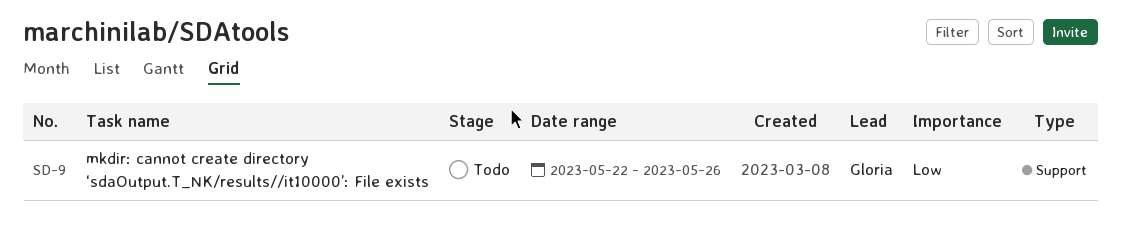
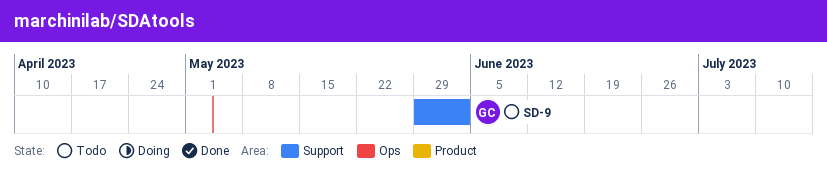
SD-9, start: May 22 -> May 29
SD-9, due: May 26 -> Jun 2

